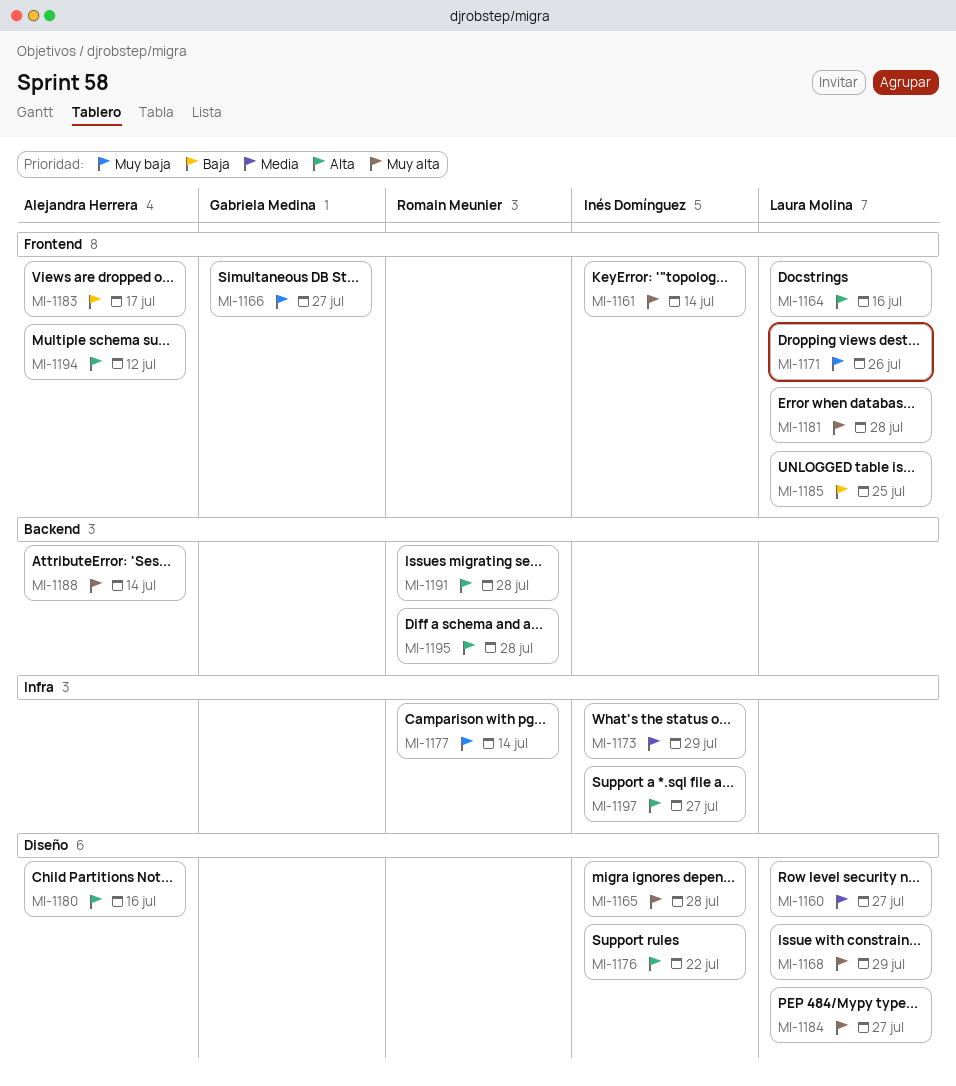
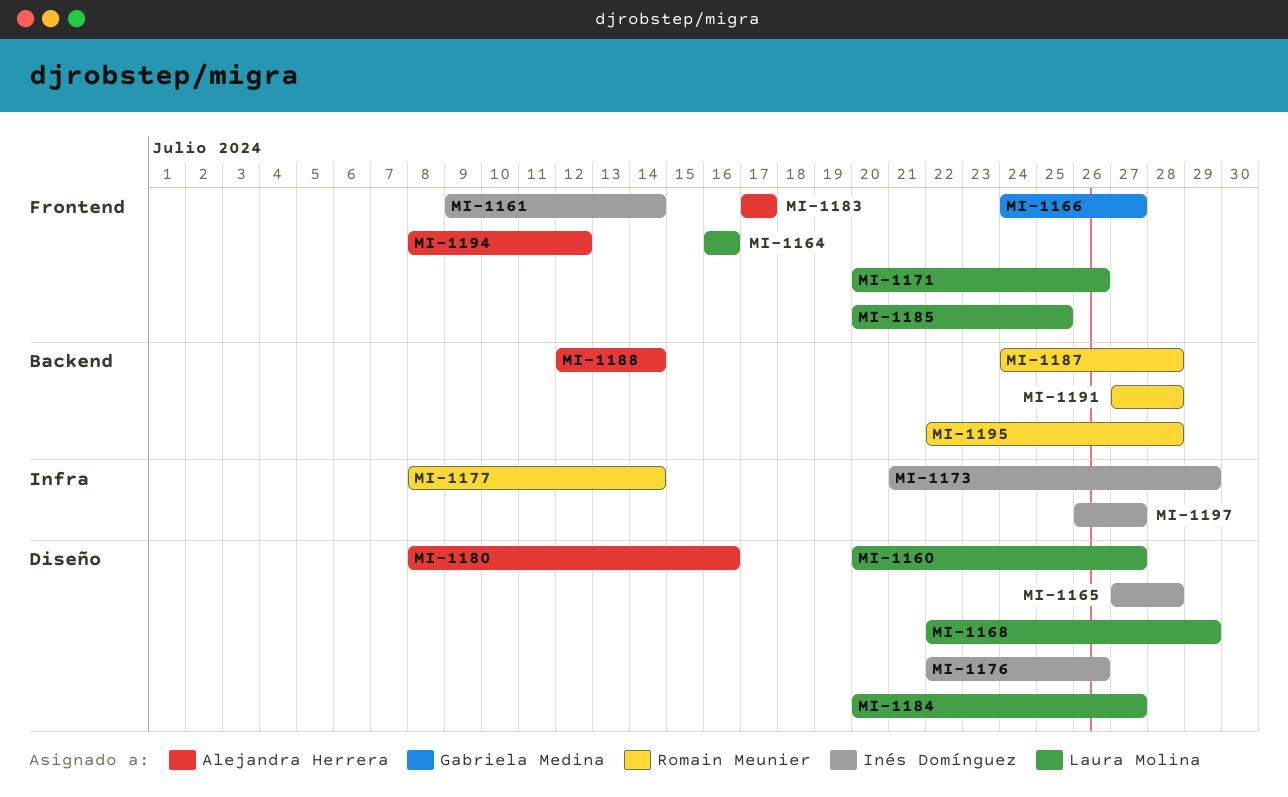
MI-1176, due: Jul 22 -> Jul 26
MI-1181: present -> none
MI-1187: none -> present

